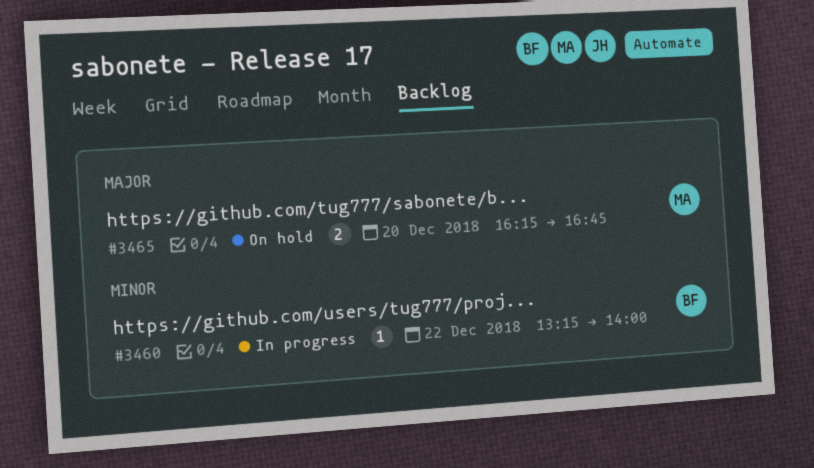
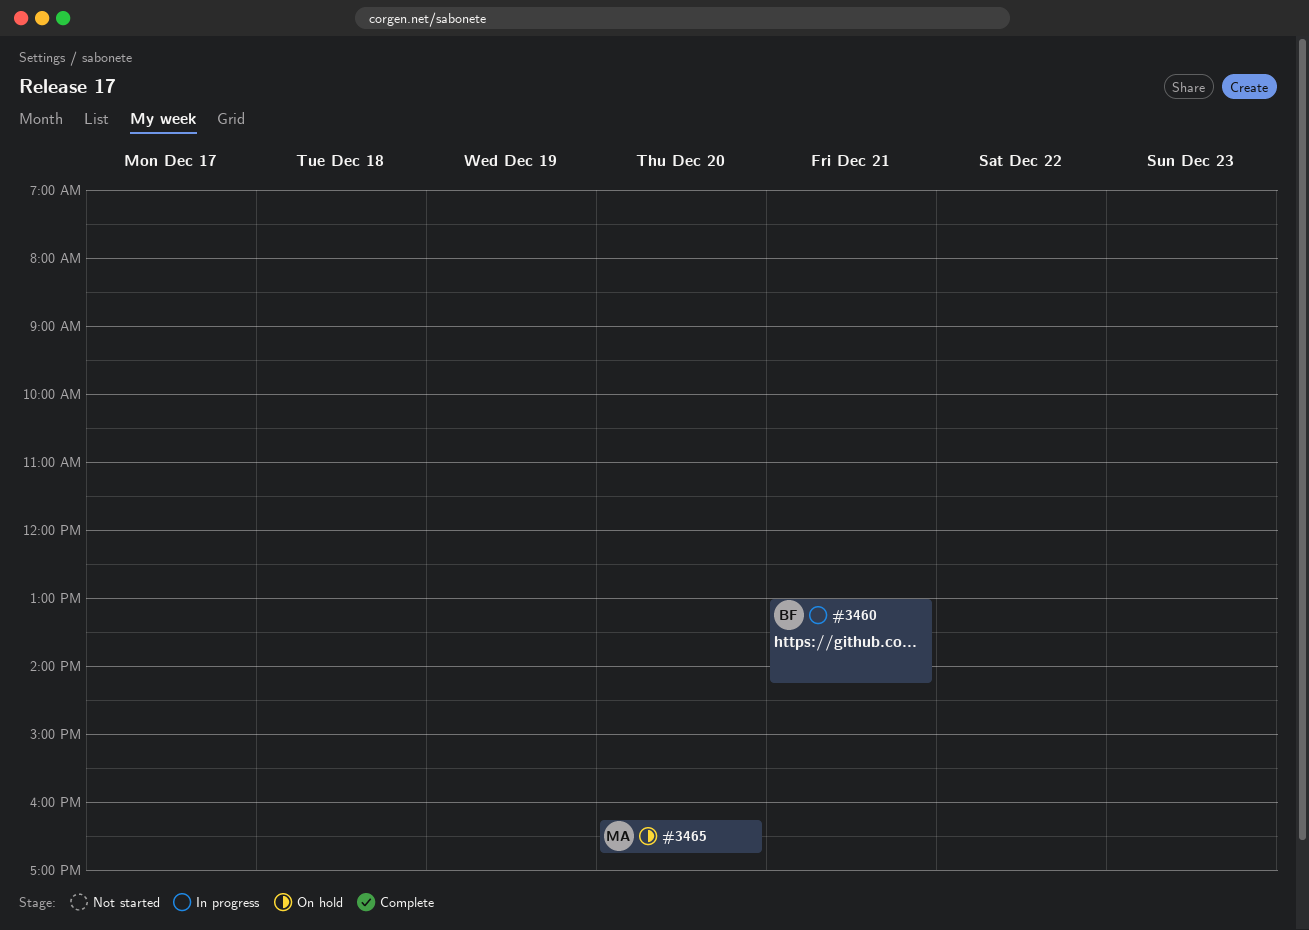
#3460, day: Dec 22 -> Dec 21
#3460, begins: 13:15 -> 13:00
#3460, ends: 14:00 -> 14:15

